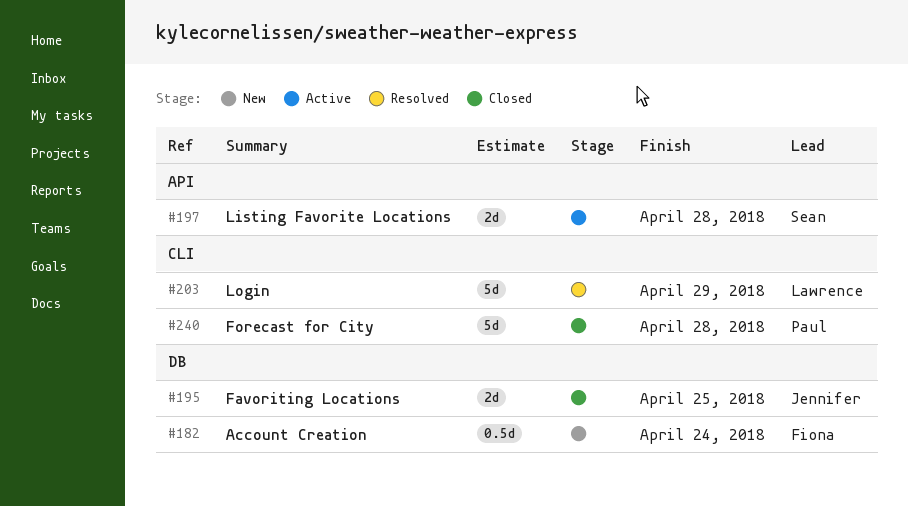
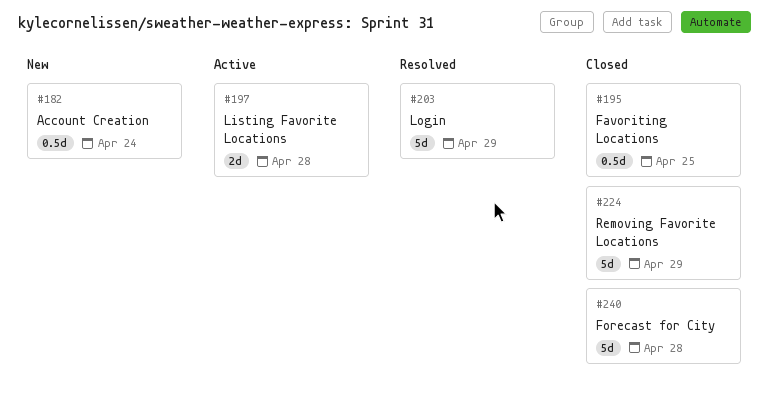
#195, estimate: 2d -> 0.5d
#224: none -> present

